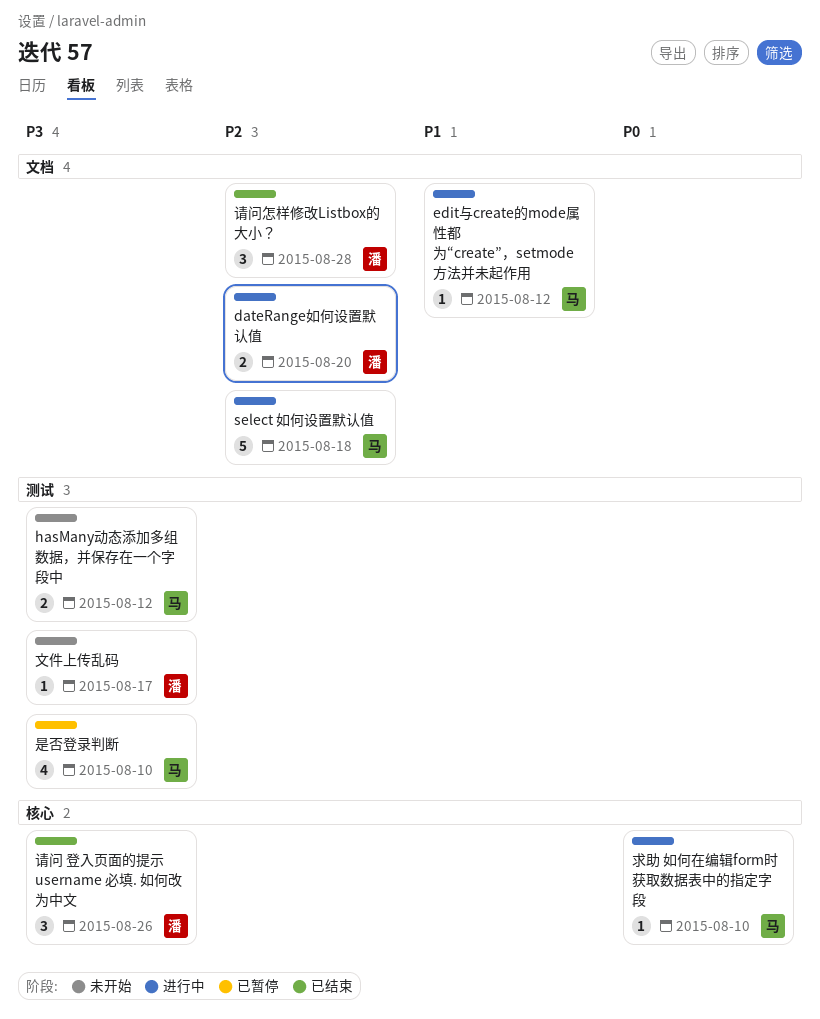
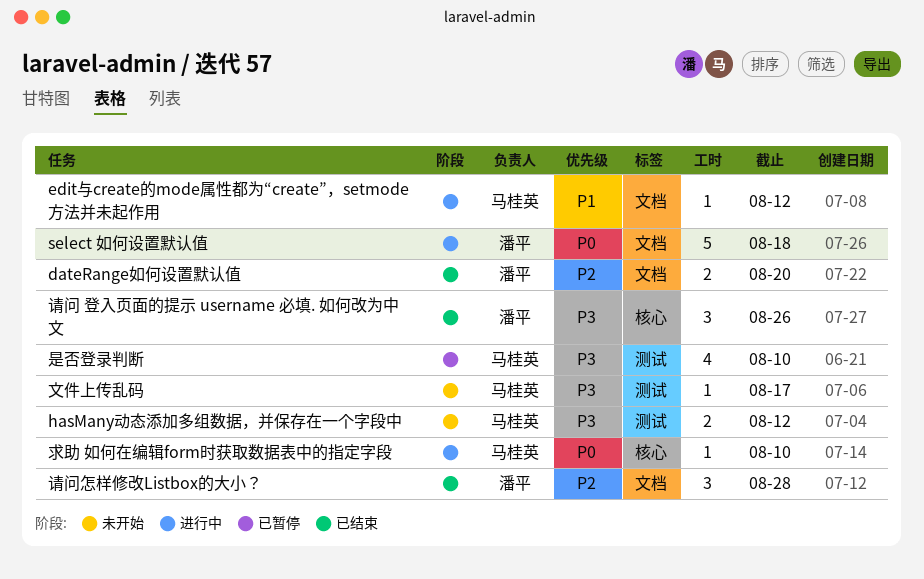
dateRange如何设置默认值, status: 进行中 -> 已结束
select 如何设置默认值, owner: 马桂英 -> 潘平
select 如何设置默认值, priority: P2 -> P0
文件上传乱码, owner: 潘平 -> 马桂英

